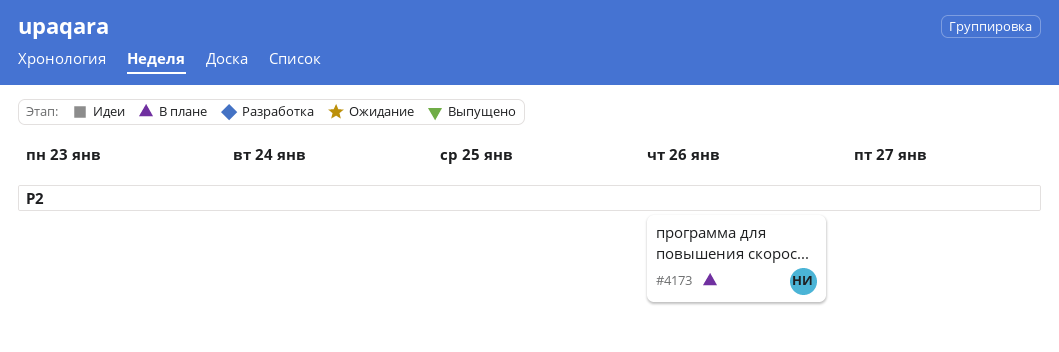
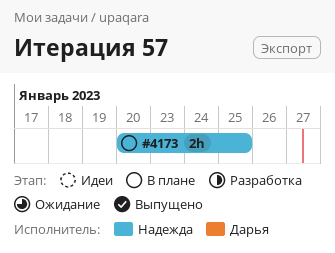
#4173, due: Jan 26 -> Jan 25

